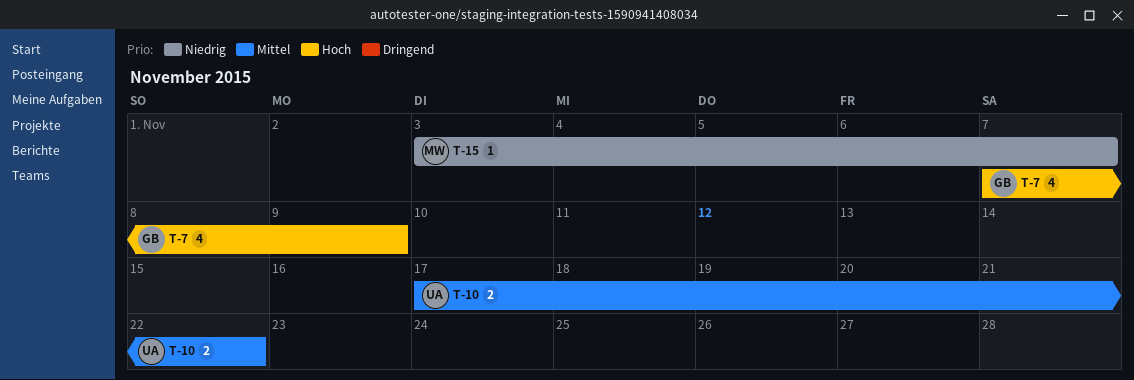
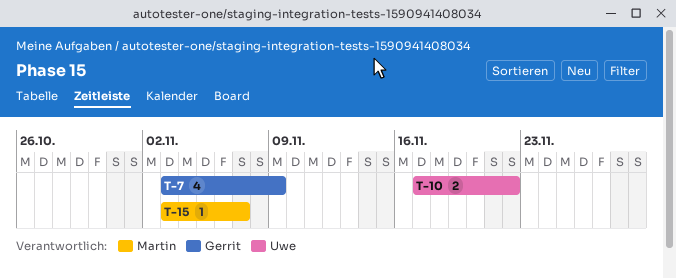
T-7, start: Nov 7 -> Nov 3

